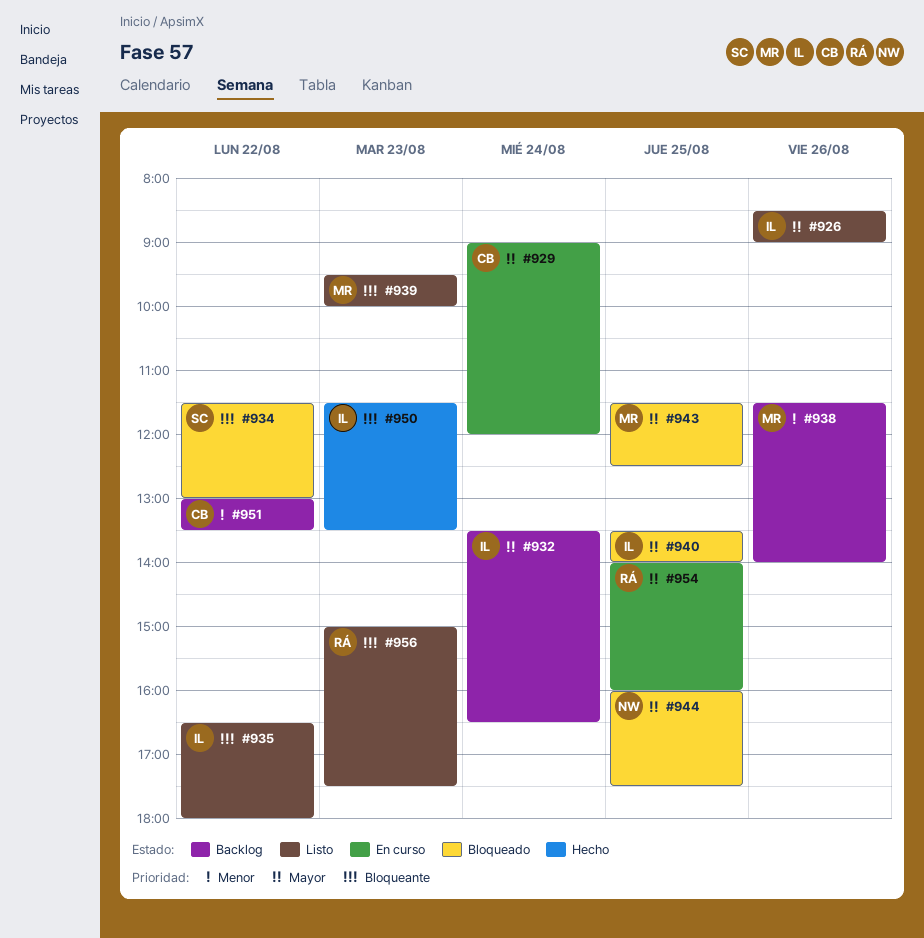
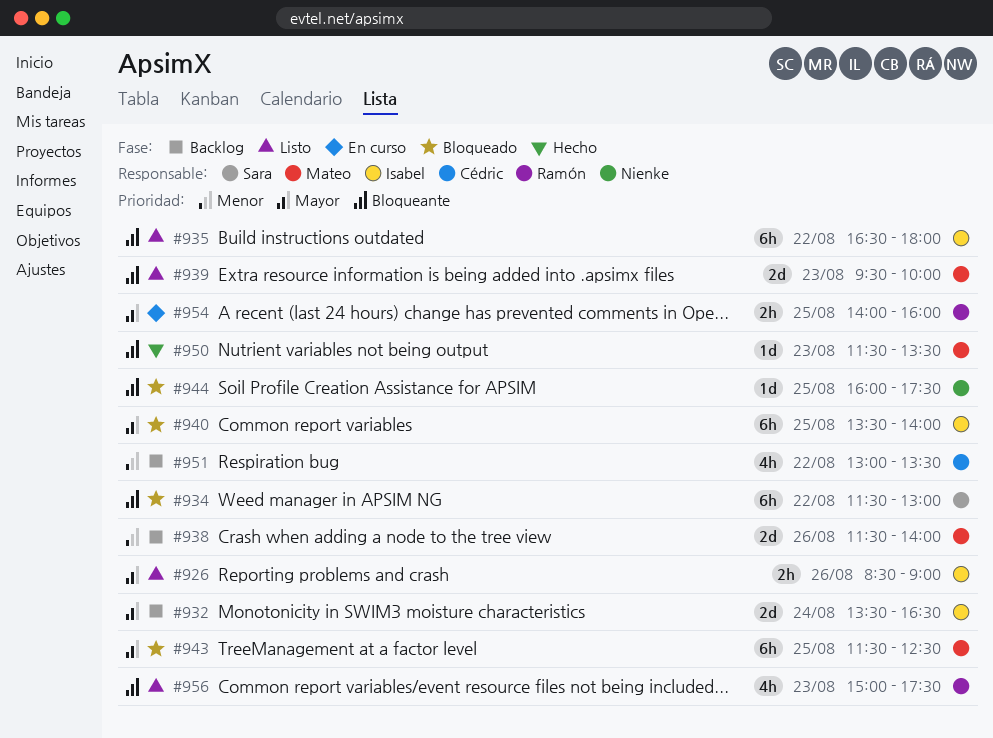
#929: present -> none
#944, priority: Mayor -> Bloqueante
#950, owner: Isabel -> Mateo

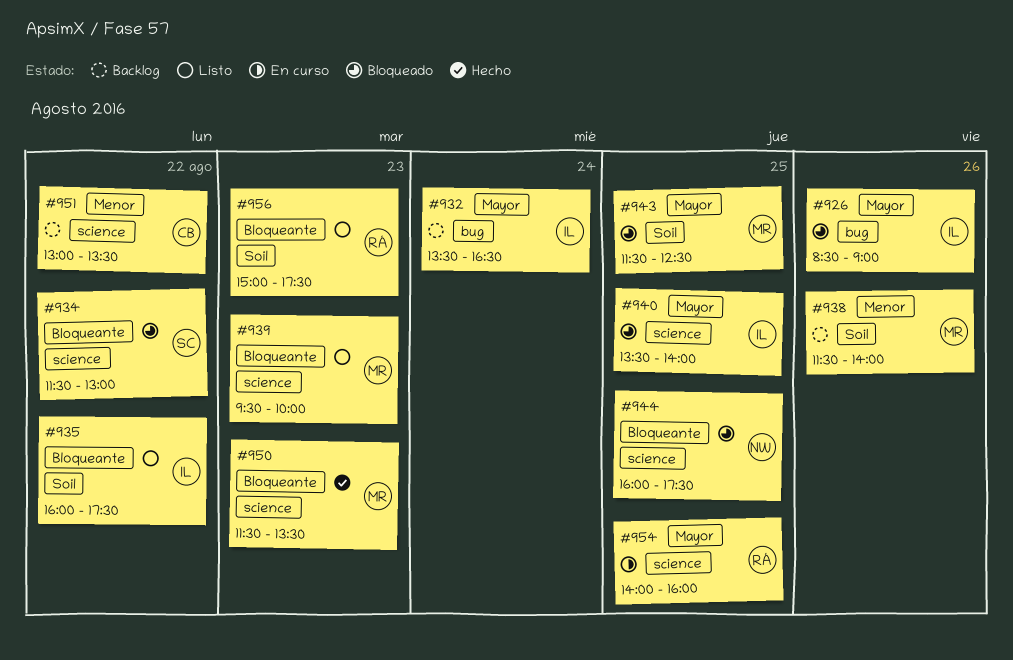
#926, status: Listo -> Bloqueado
#935, begins: 16:30 -> 16:00
#935, ends: 18:00 -> 17:30

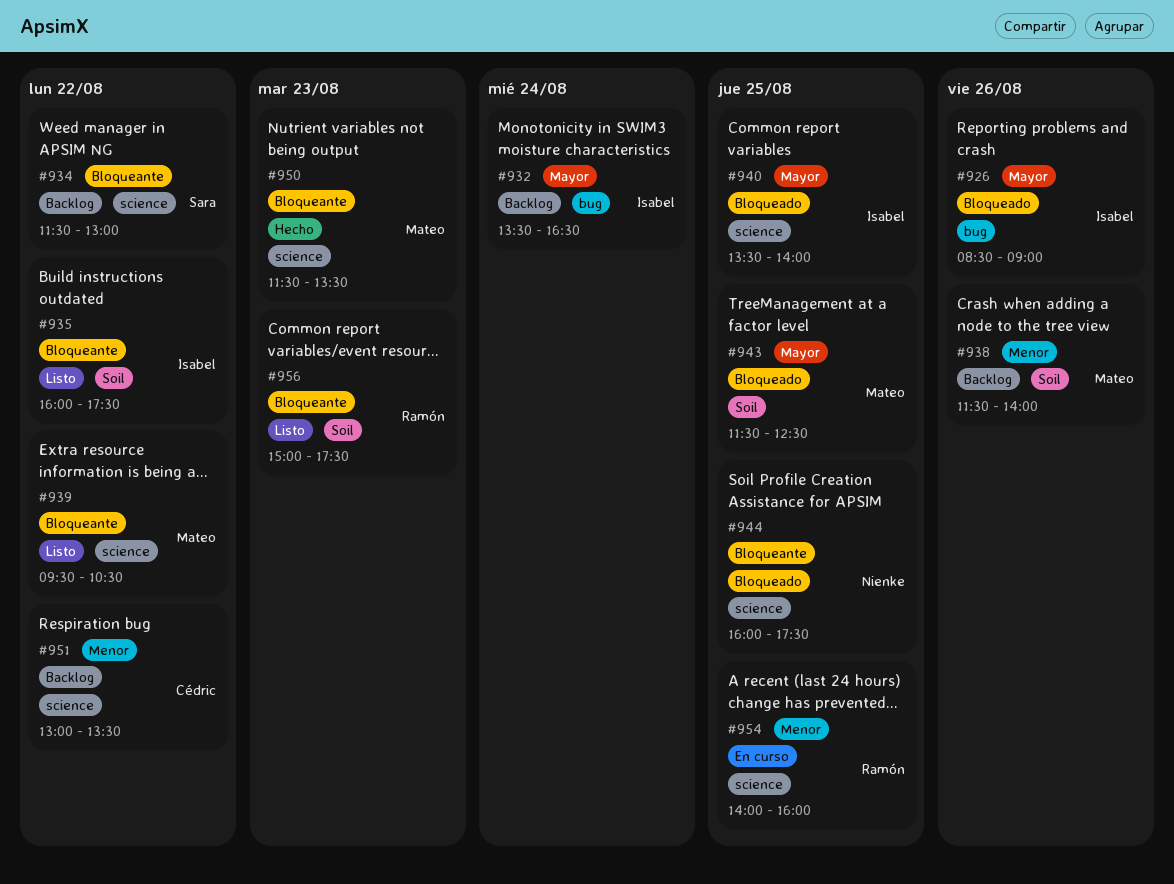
#934, status: Bloqueado -> Backlog
#939, day: Aug 23 -> Aug 22
#939, ends: 10:00 -> 10:30
#954, priority: Mayor -> Menor

